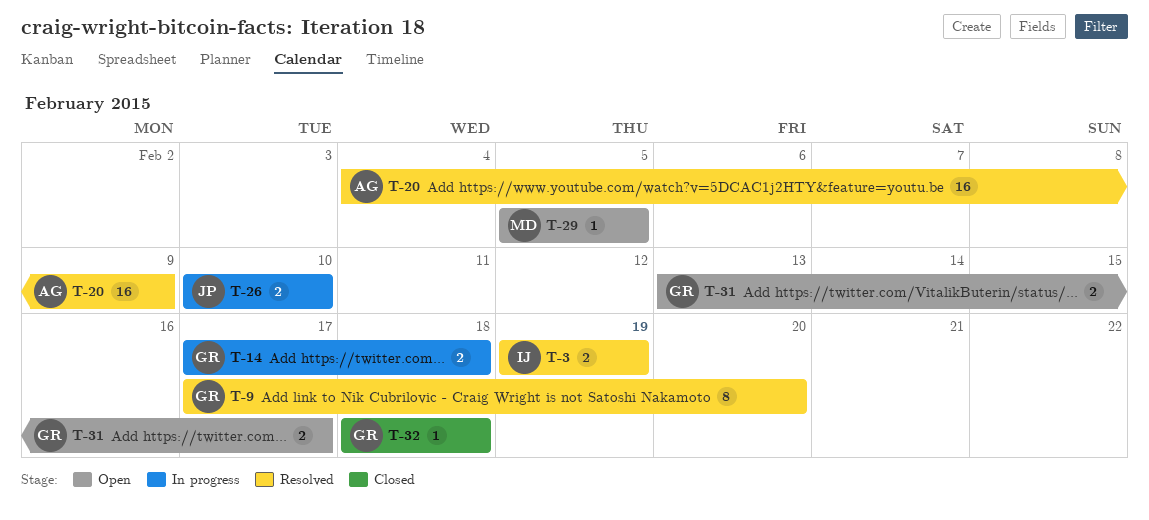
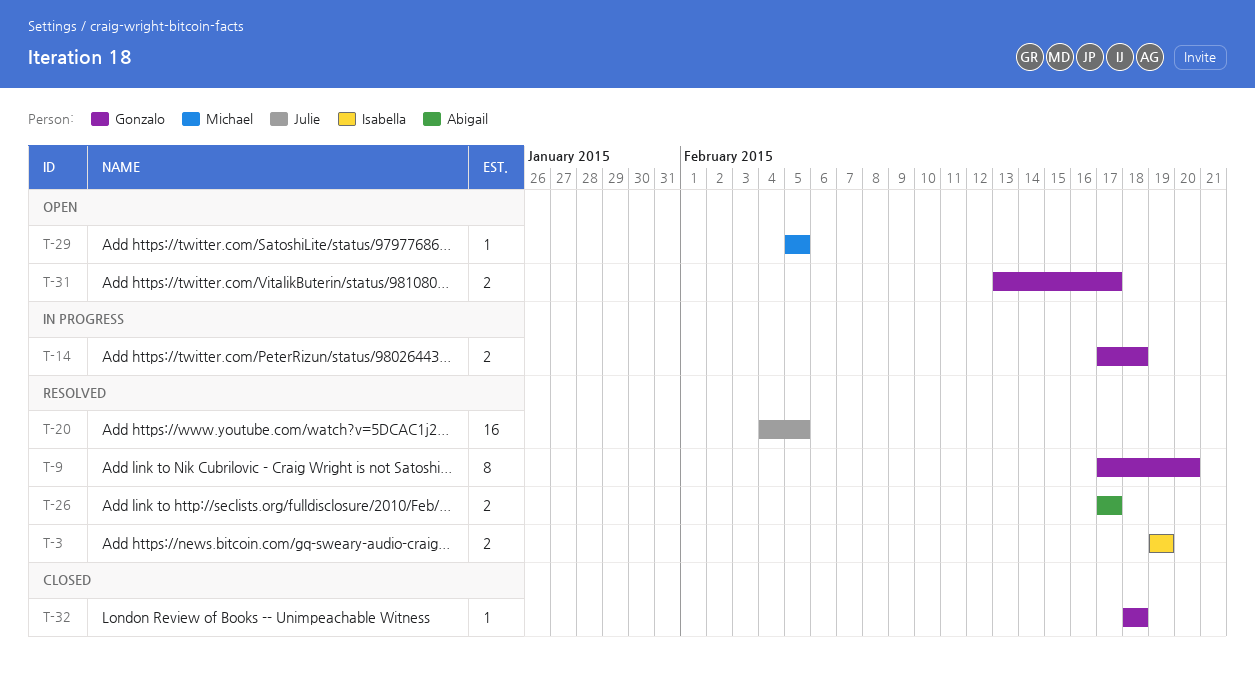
T-20, owner: Abigail -> Julie
T-20, due: Feb 9 -> Feb 5
T-26, status: In progress -> Resolved
T-26, owner: Julie -> Abigail
T-26, start: Feb 10 -> Feb 17
T-26, due: Feb 10 -> Feb 17

